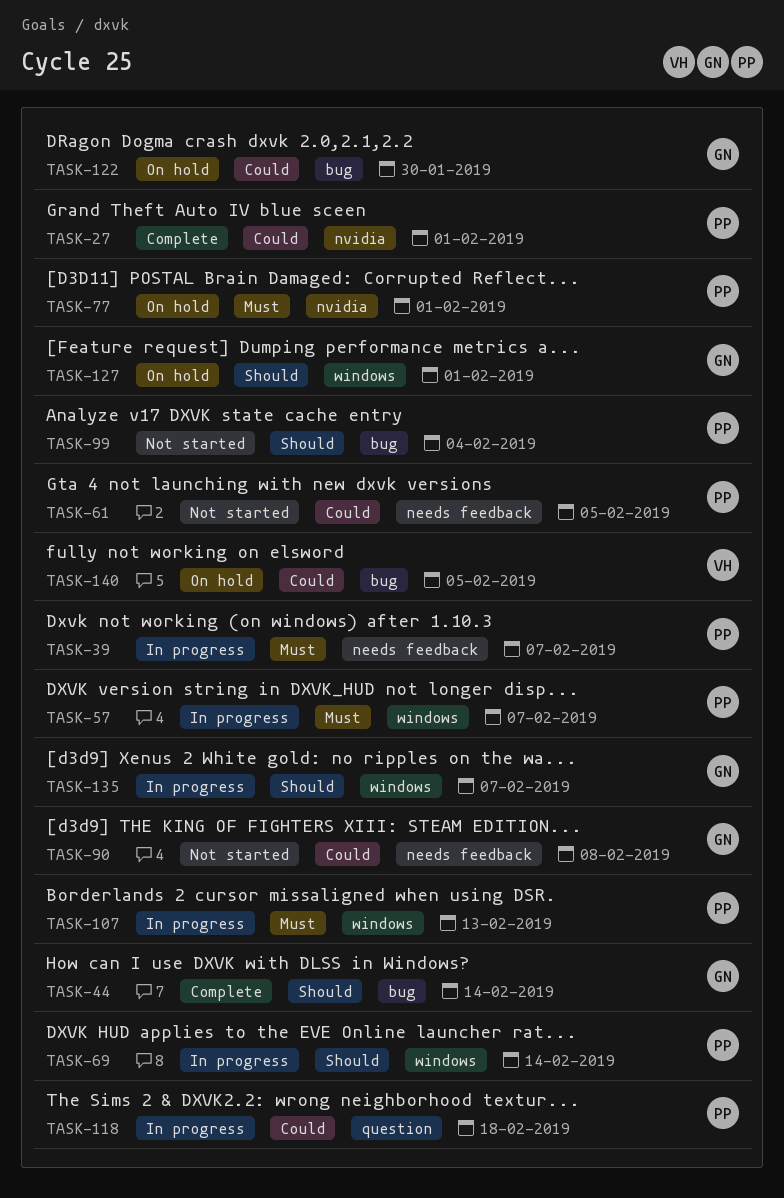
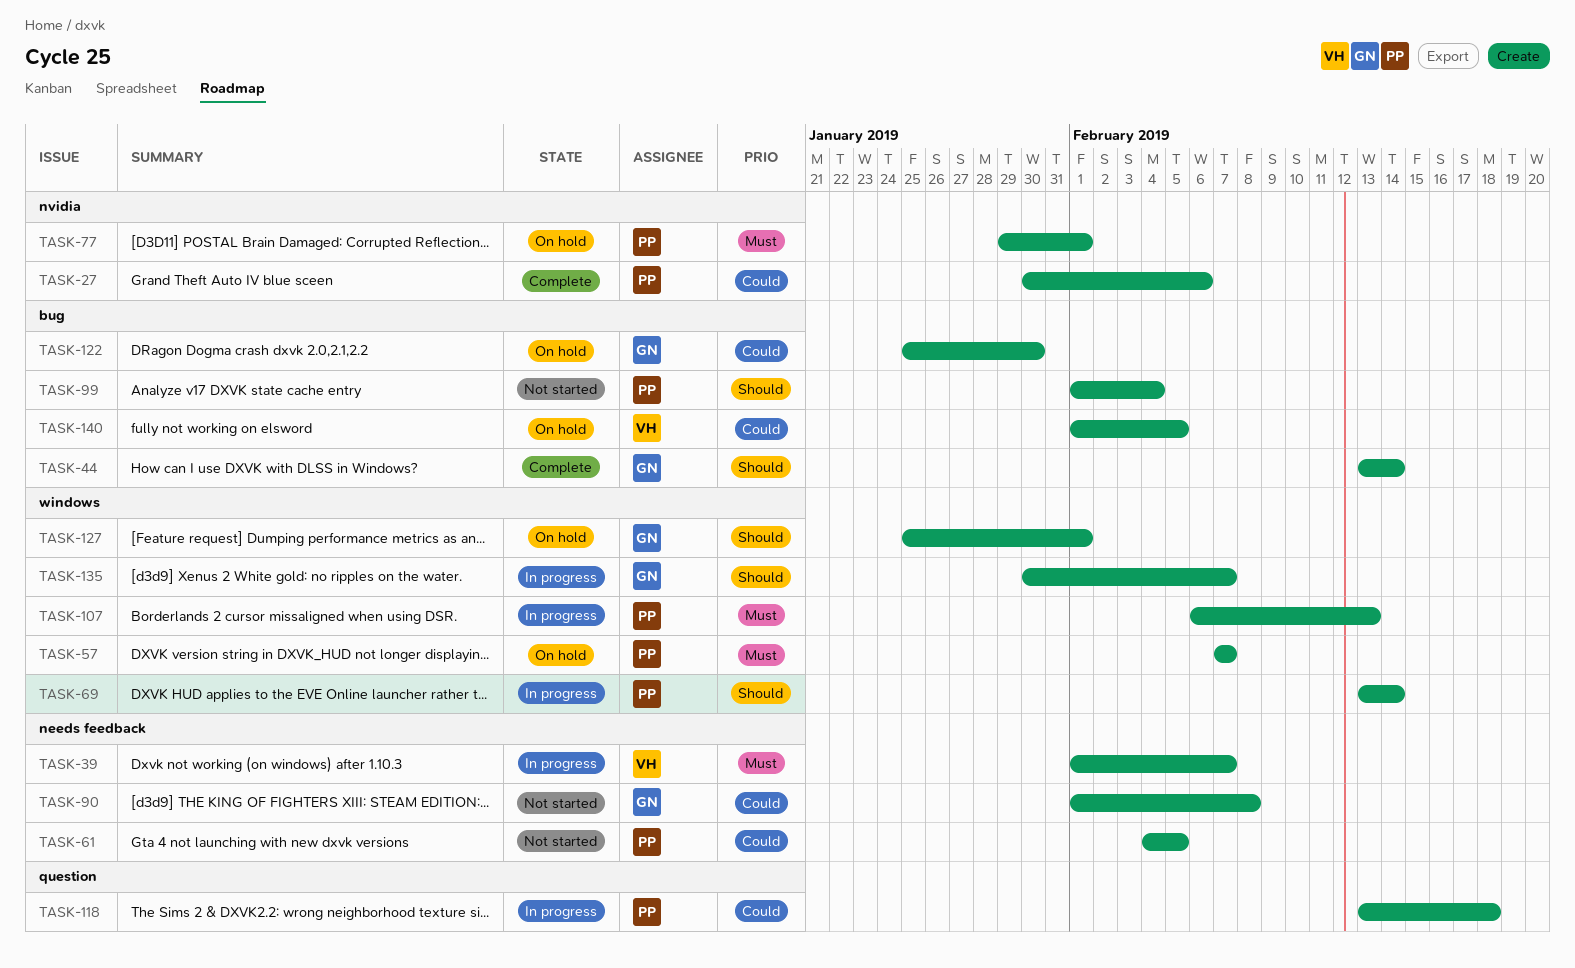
TASK-27, due: Feb 1 -> Feb 6
TASK-39, owner: PP -> VH
TASK-57, status: In progress -> On hold

